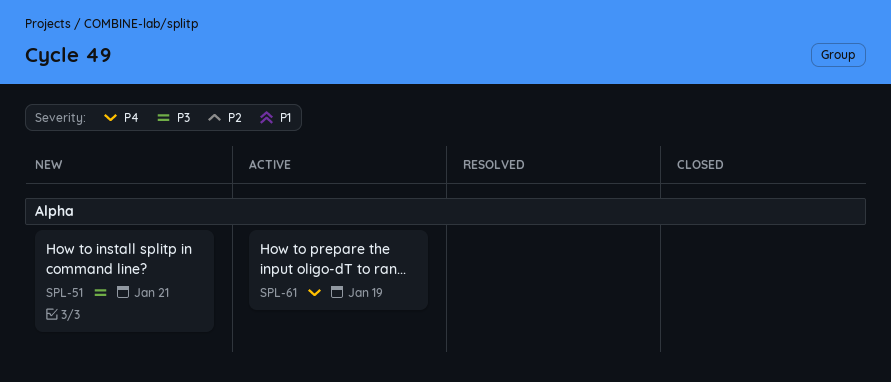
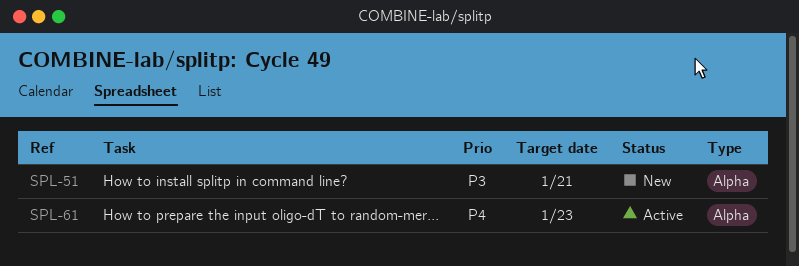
SPL-61, due: Jan 19 -> Jan 23

